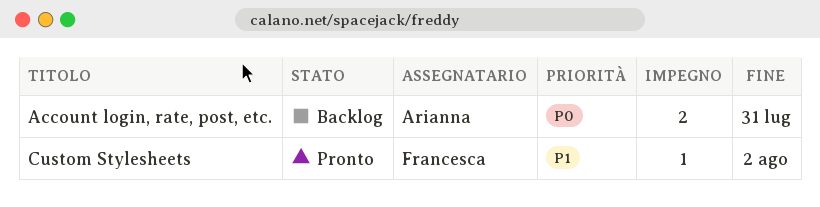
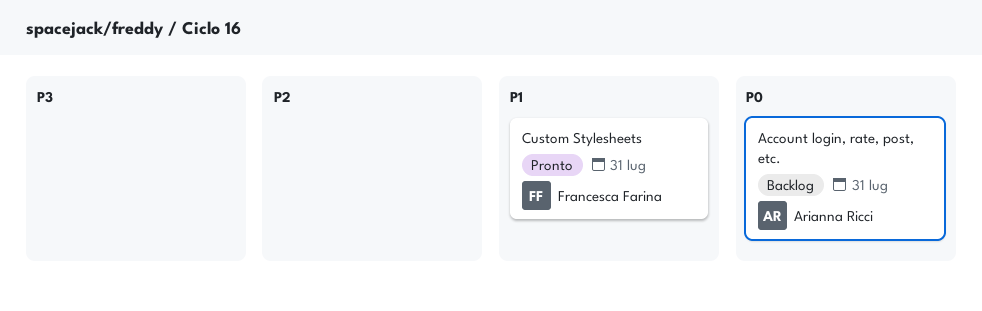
Custom Stylesheets, due: Aug 2 -> Jul 31

